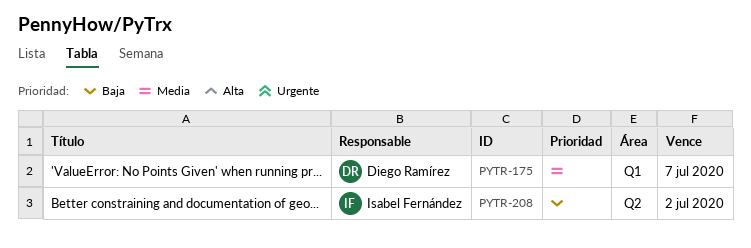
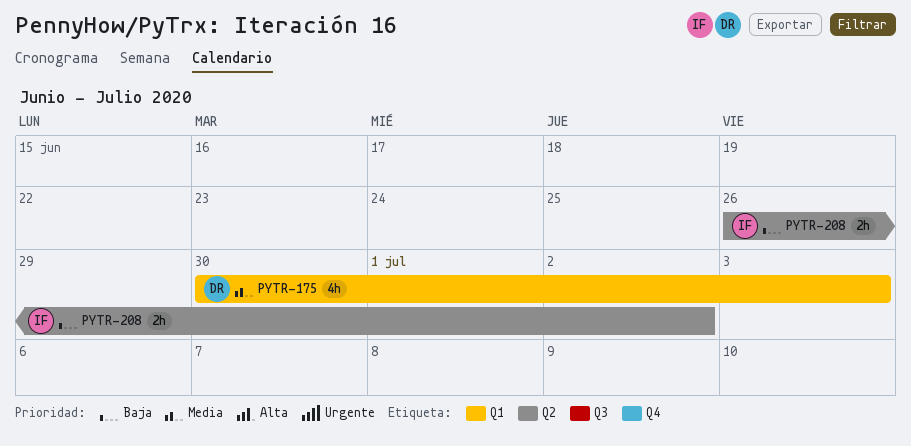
PYTR-175, due: Jul 7 -> Jul 3

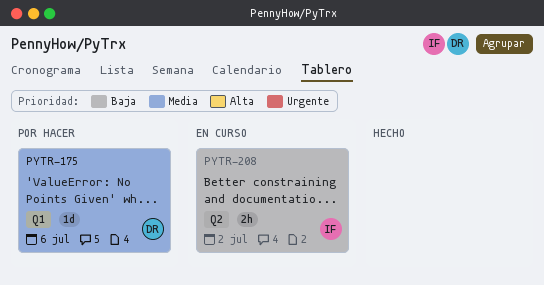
PYTR-175, estimate: 4h -> 1d
PYTR-175, due: Jul 3 -> Jul 6

